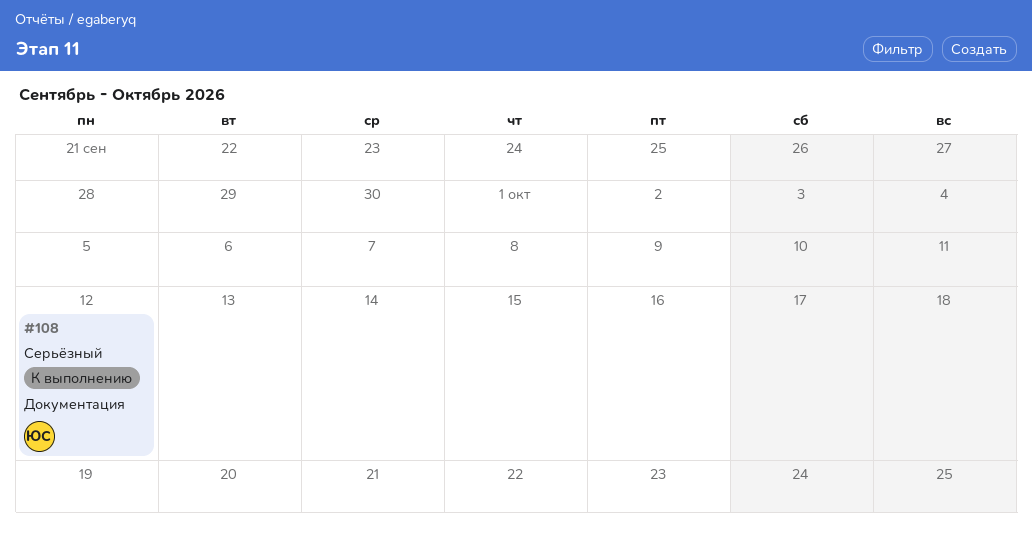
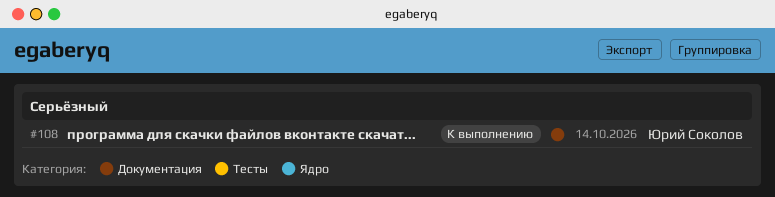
#108, due: Oct 12 -> Oct 14

